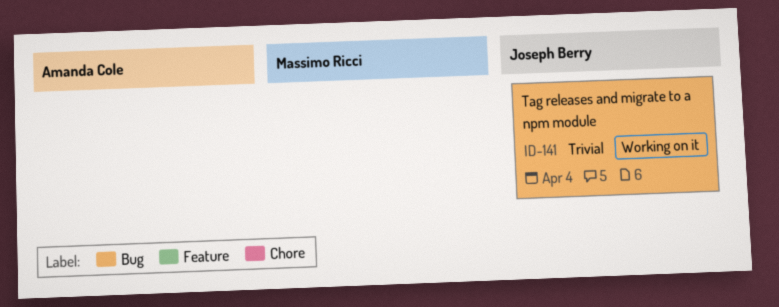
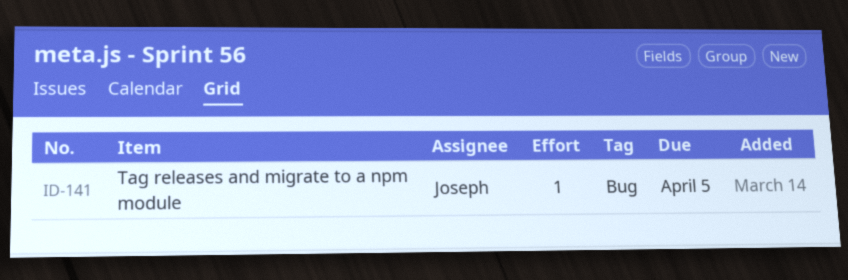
ID-141, due: Apr 4 -> Apr 5

